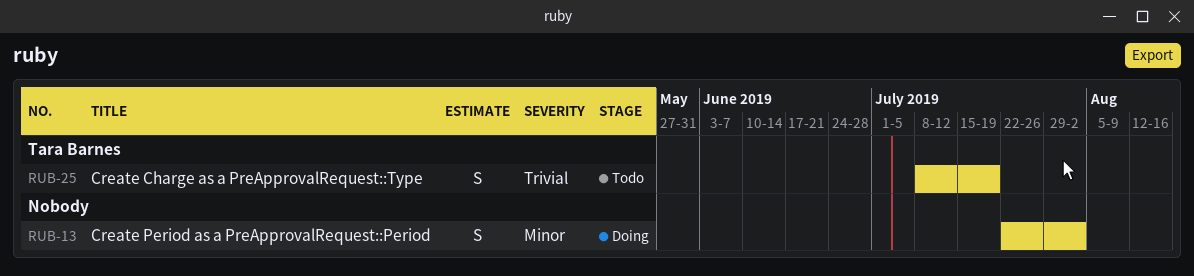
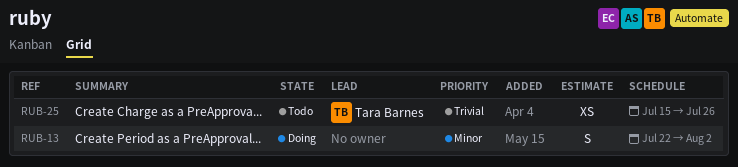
RUB-25, estimate: S -> XS
RUB-25, start: Jul 8 -> Jul 15
RUB-25, due: Jul 19 -> Jul 26

